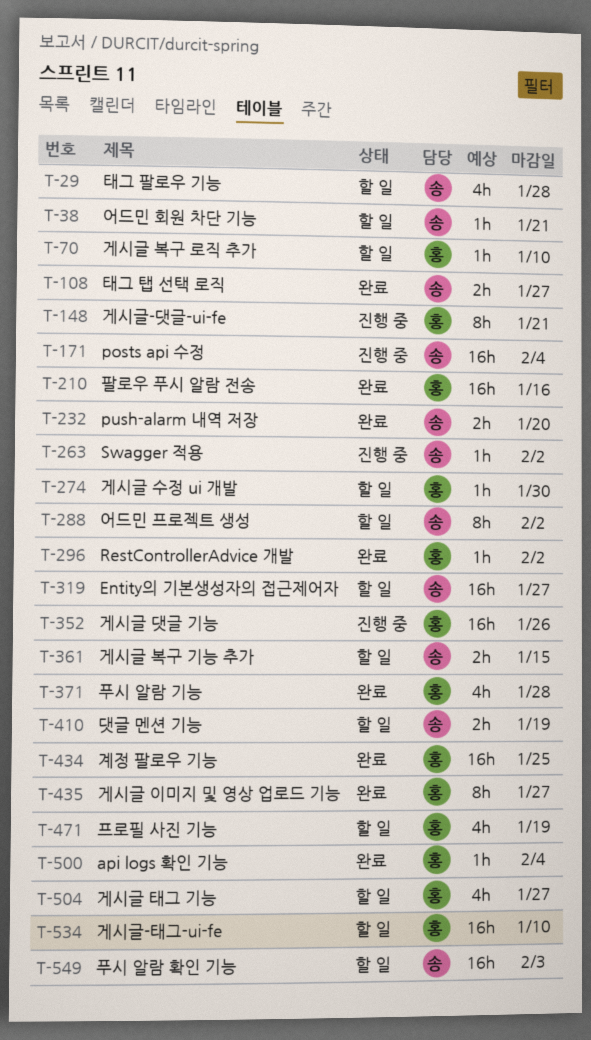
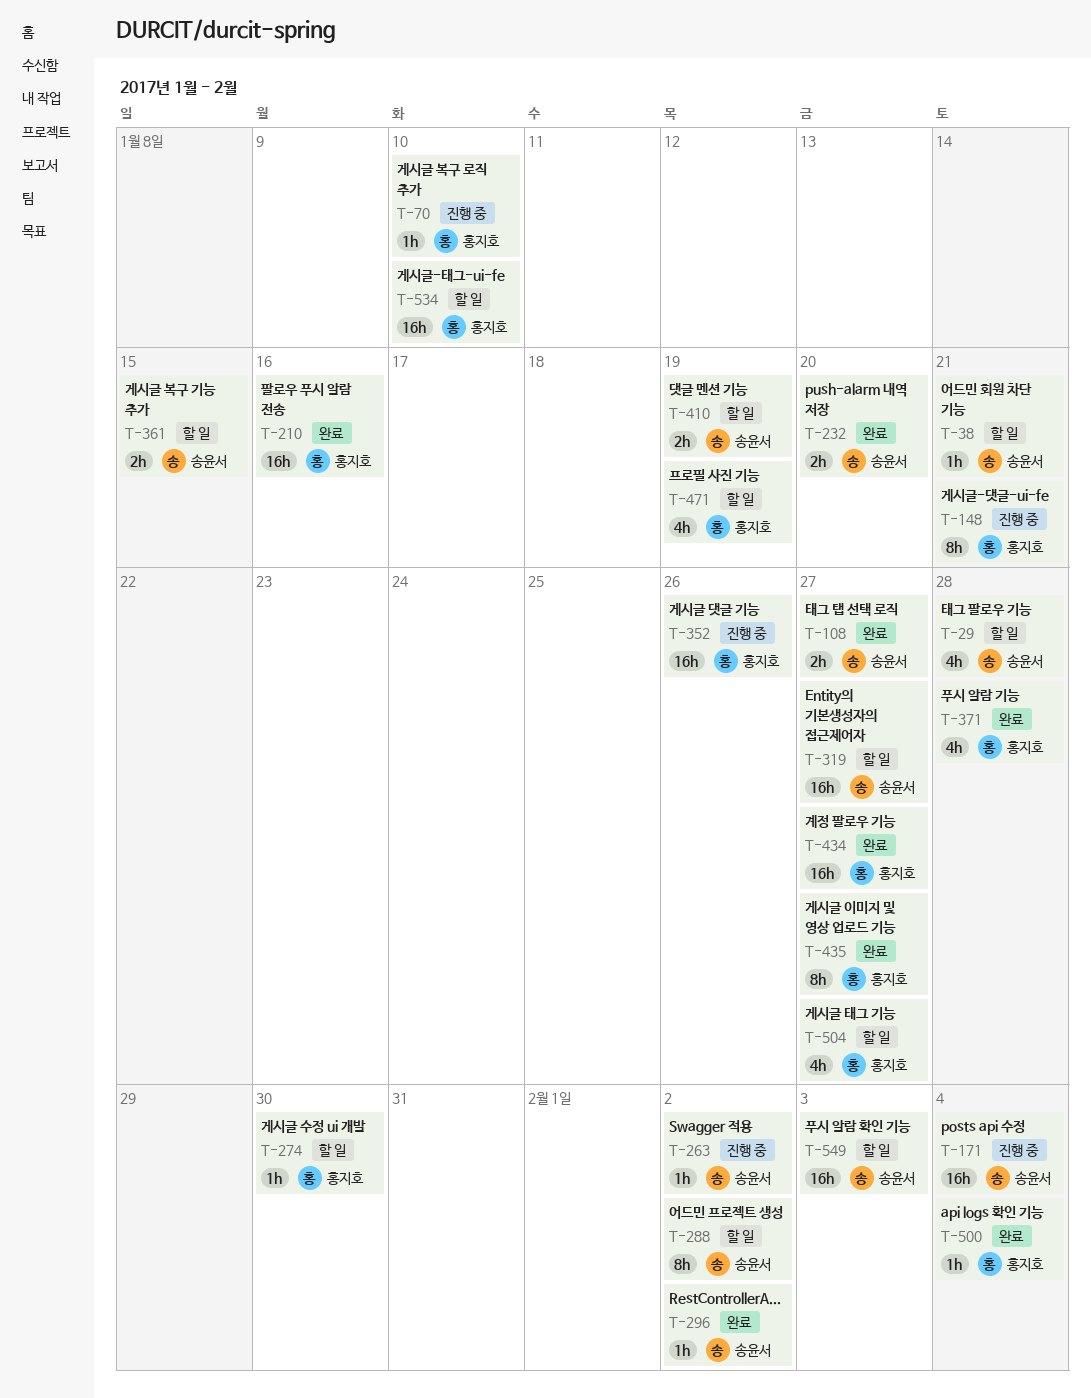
T-70, status: 할 일 -> 진행 중
T-296, owner: 홍지호 -> 송윤서
T-434, due: Jan 25 -> Jan 27

